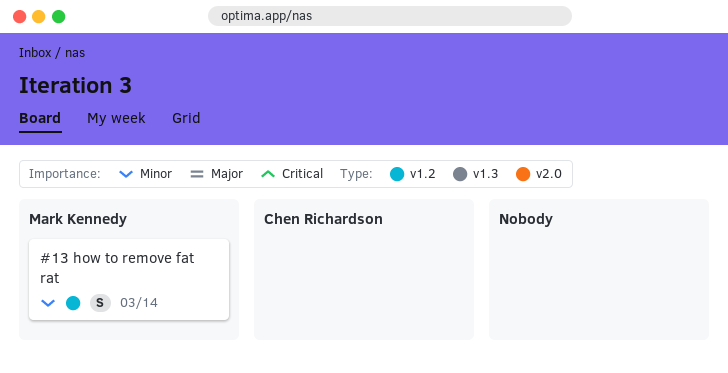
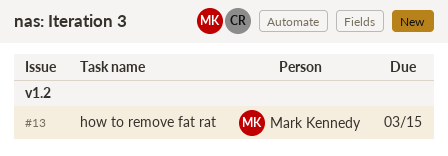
#13, due: Mar 14 -> Mar 15

